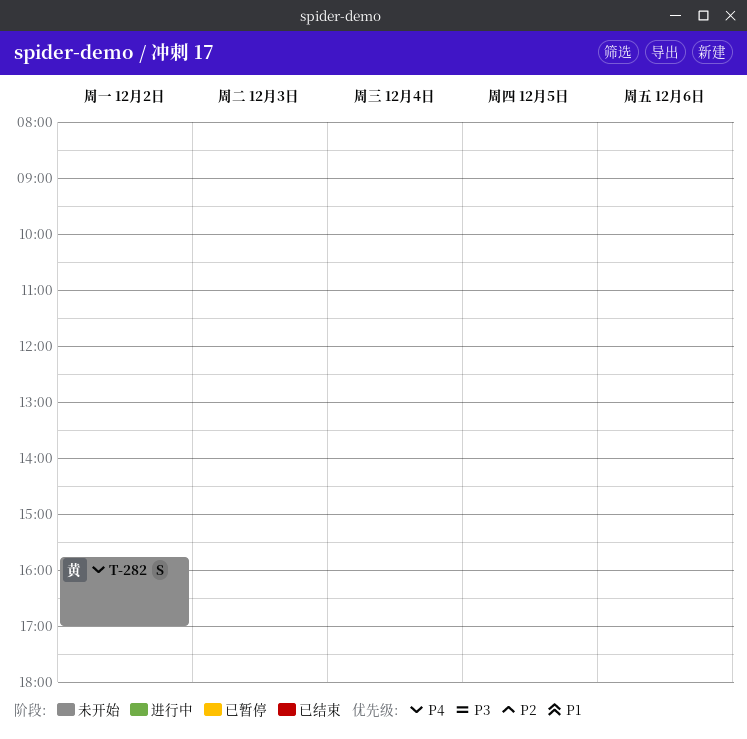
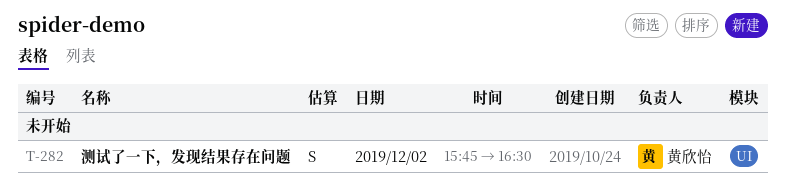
T-282, ends: 17:00 -> 16:30

